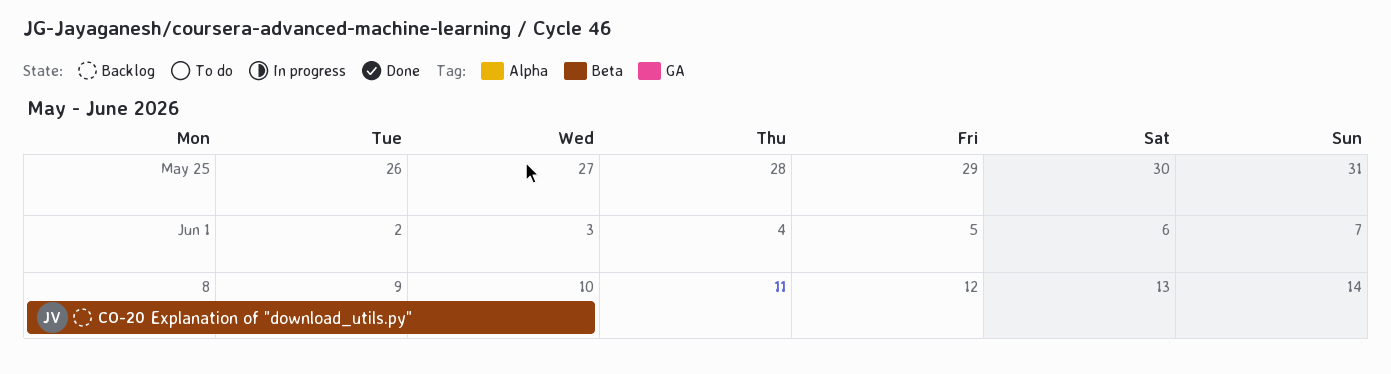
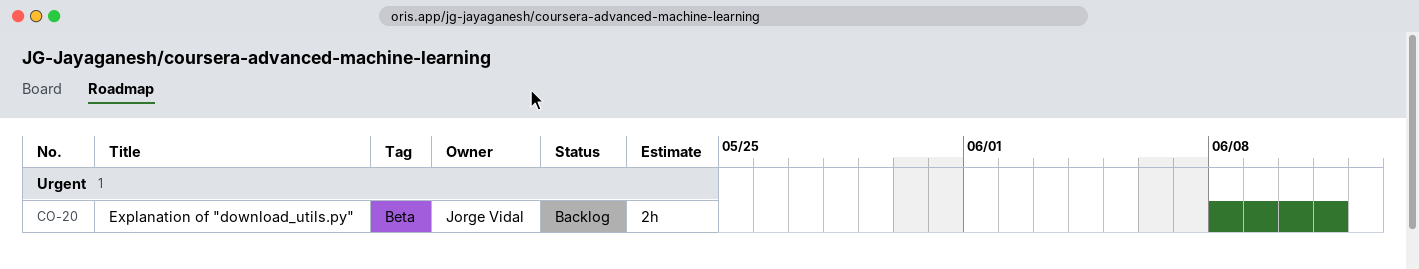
CO-20, due: Jun 10 -> Jun 11

